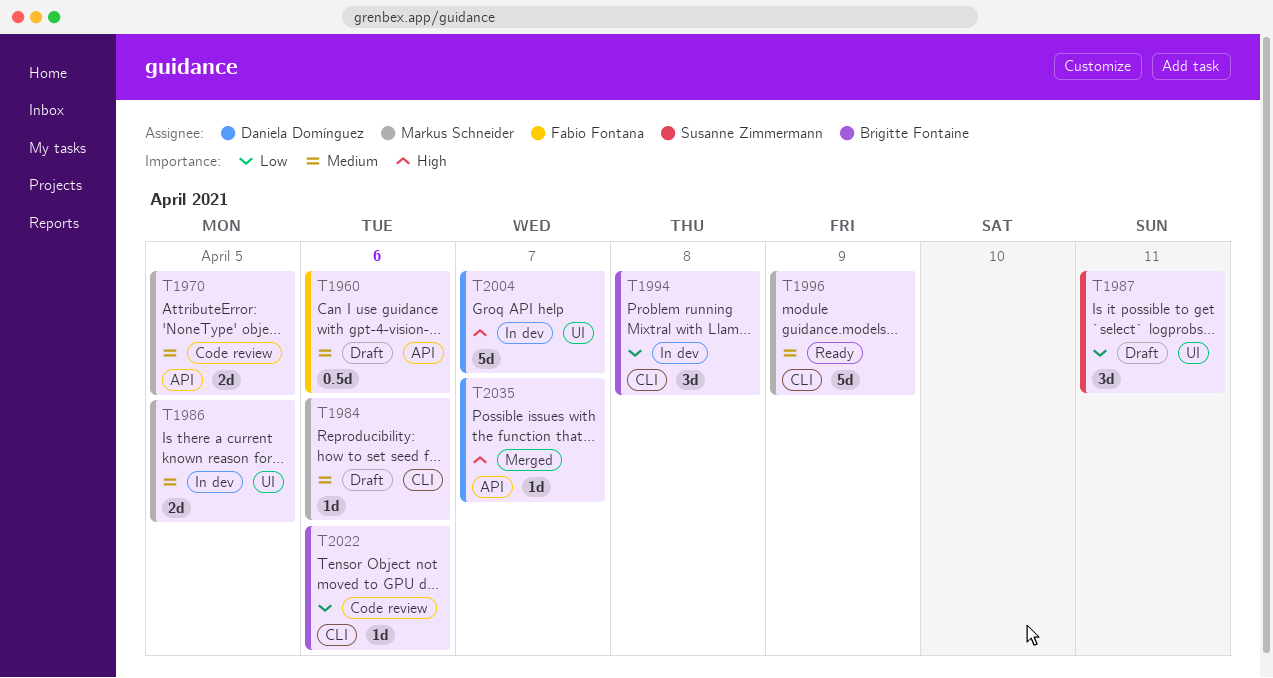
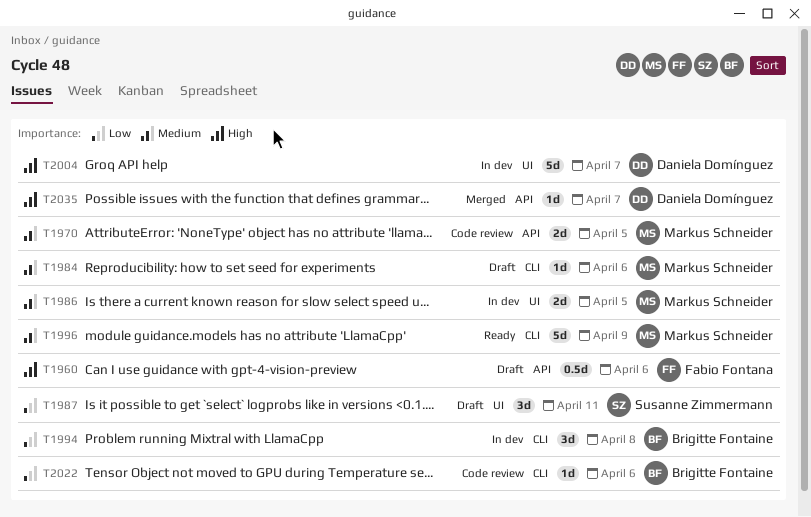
T1960, priority: Medium -> High

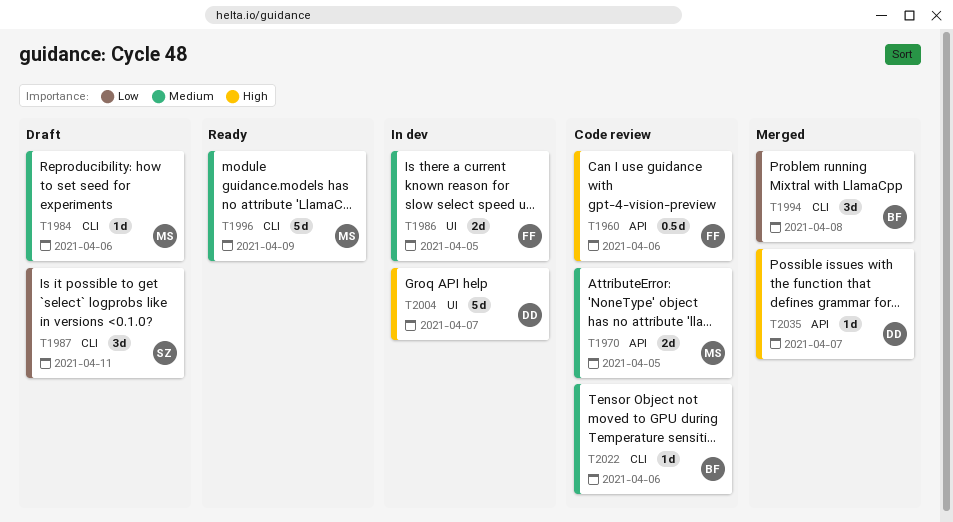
T1960, status: Draft -> Code review
T1986, owner: Markus Schneider -> Fabio Fontana
T1987, label: UI -> CLI
T1994, status: In dev -> Merged
T2022, priority: Low -> Medium

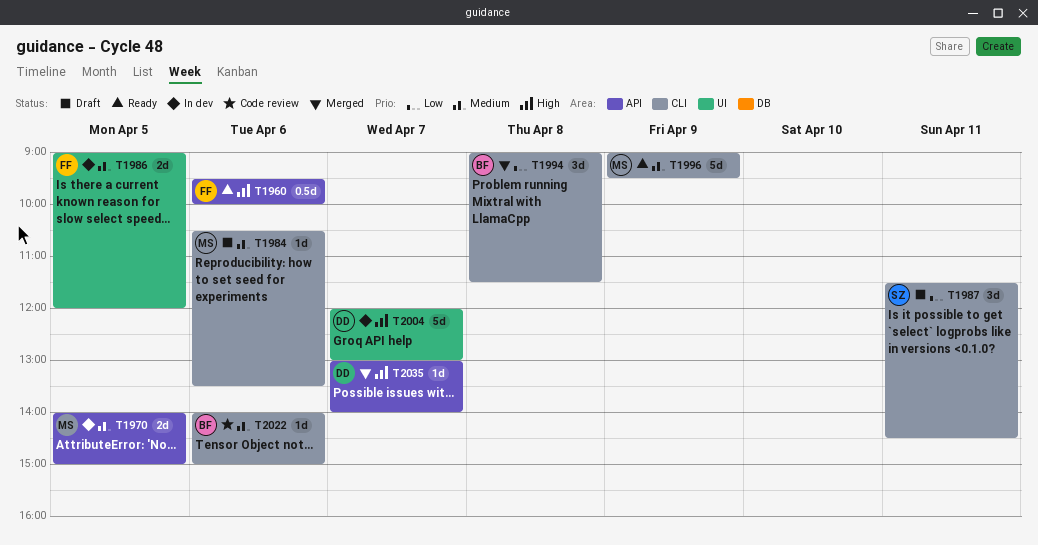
T1960, status: Code review -> Ready
T1970, status: Code review -> In dev

